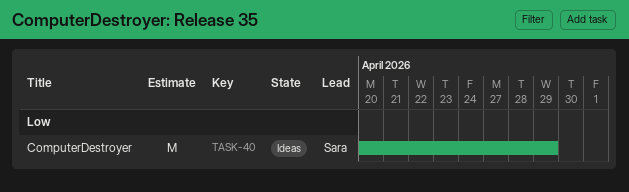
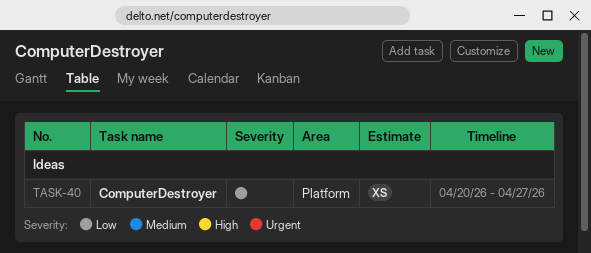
TASK-40, estimate: M -> XS
TASK-40, due: Apr 29 -> Apr 27

